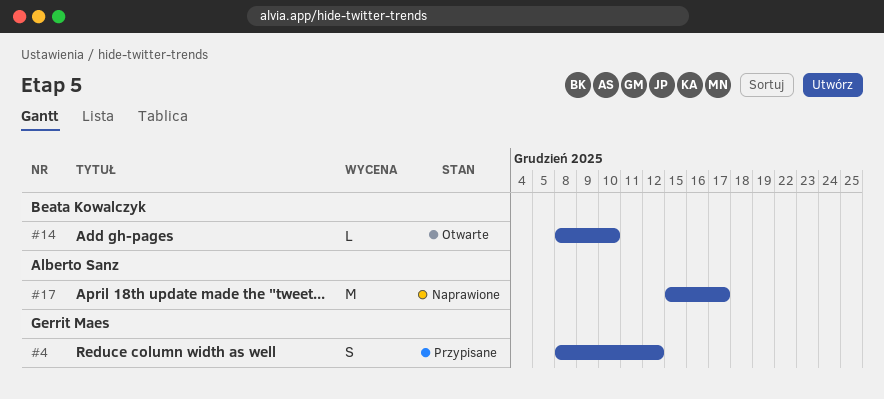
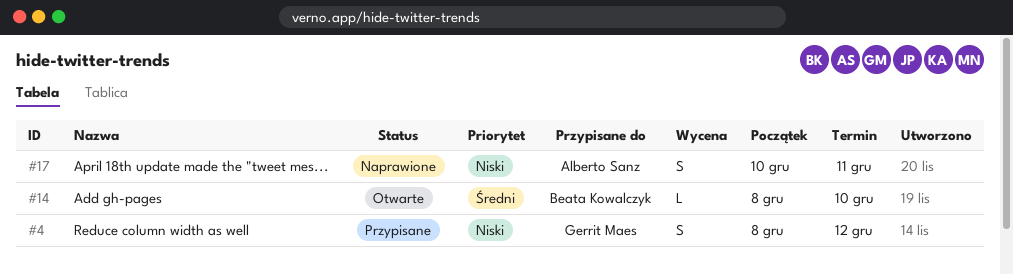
#17, estimate: M -> S
#17, start: Dec 15 -> Dec 10
#17, due: Dec 17 -> Dec 11

